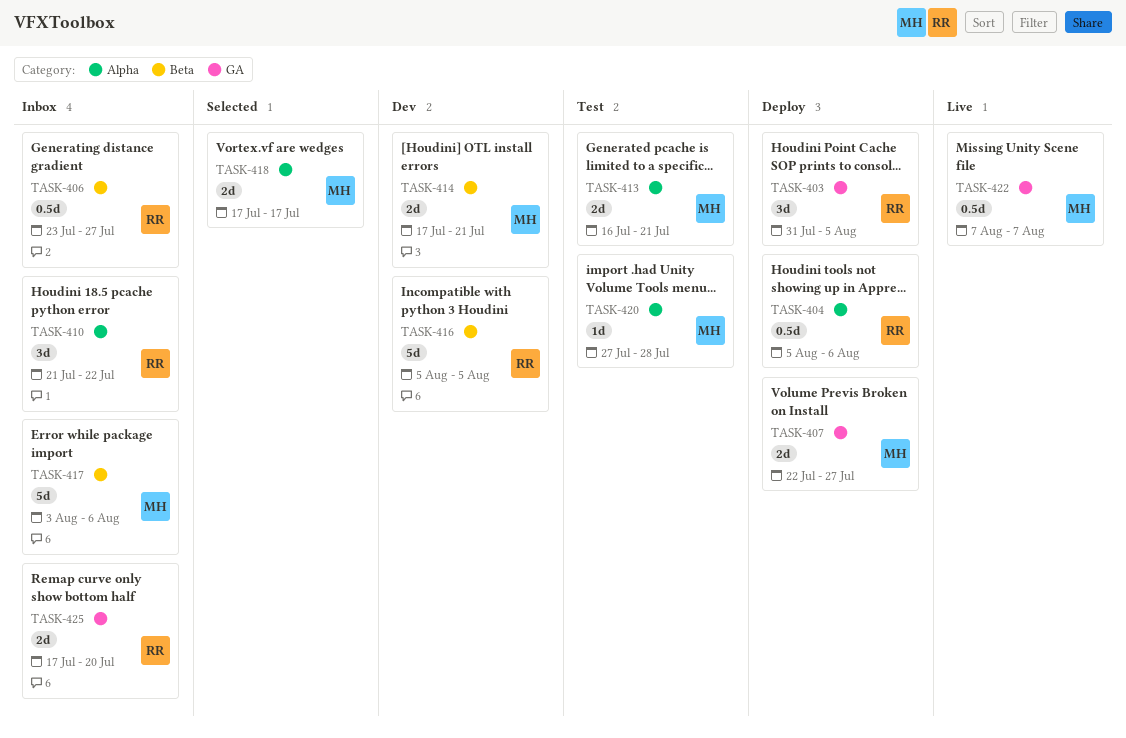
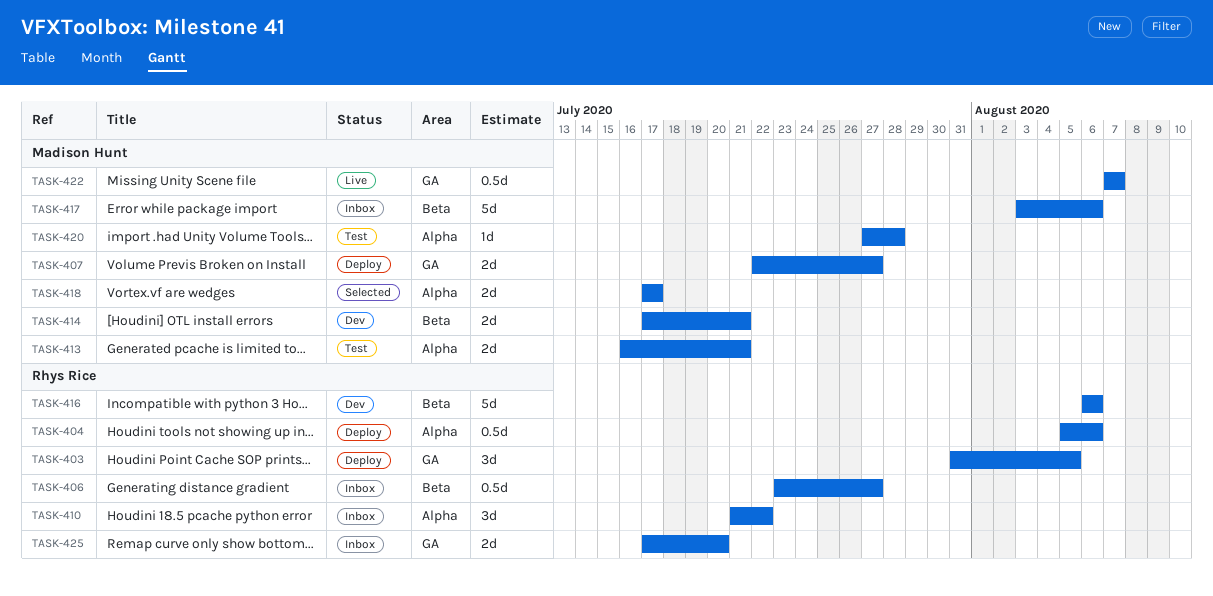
TASK-416, start: Aug 5 -> Aug 6
TASK-416, due: Aug 5 -> Aug 6

